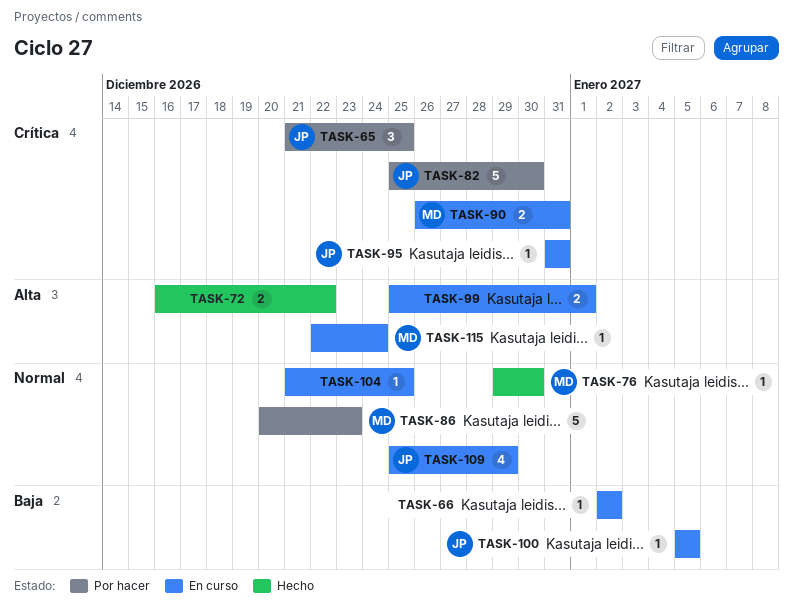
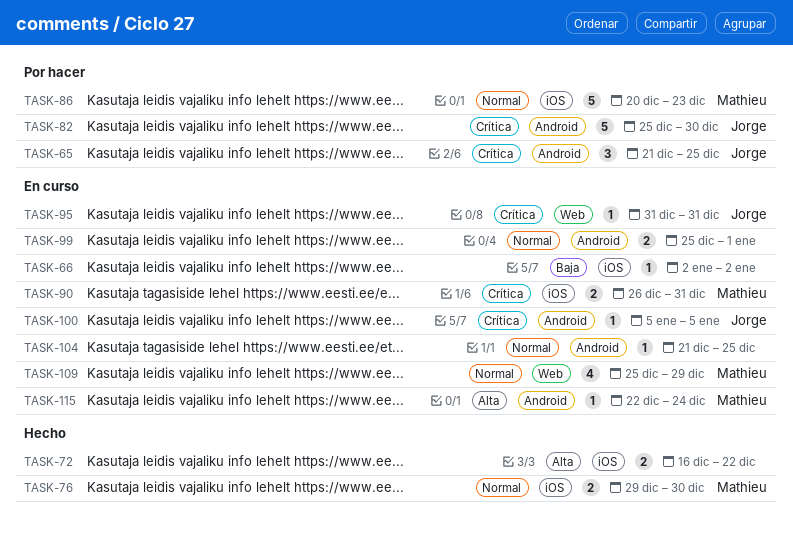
TASK-76, estimate: 1 -> 2
TASK-99, priority: Alta -> Normal
TASK-100, priority: Baja -> Crítica
TASK-109, owner: Jorge -> Mathieu

